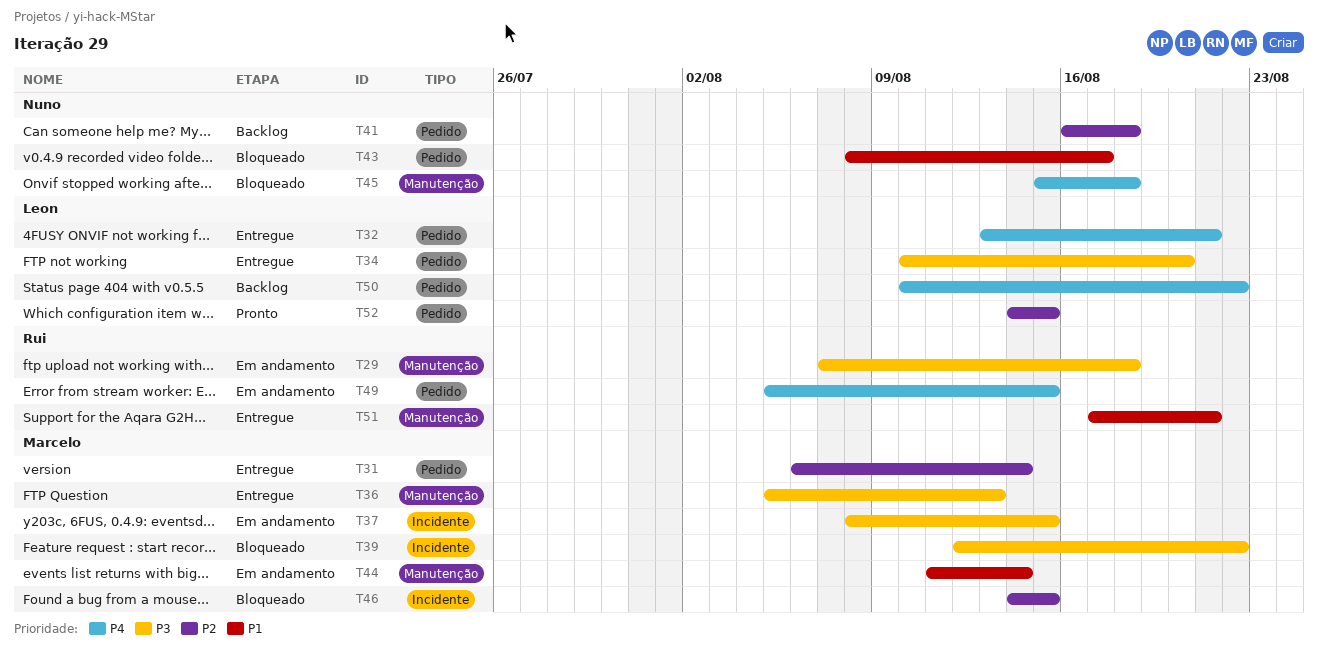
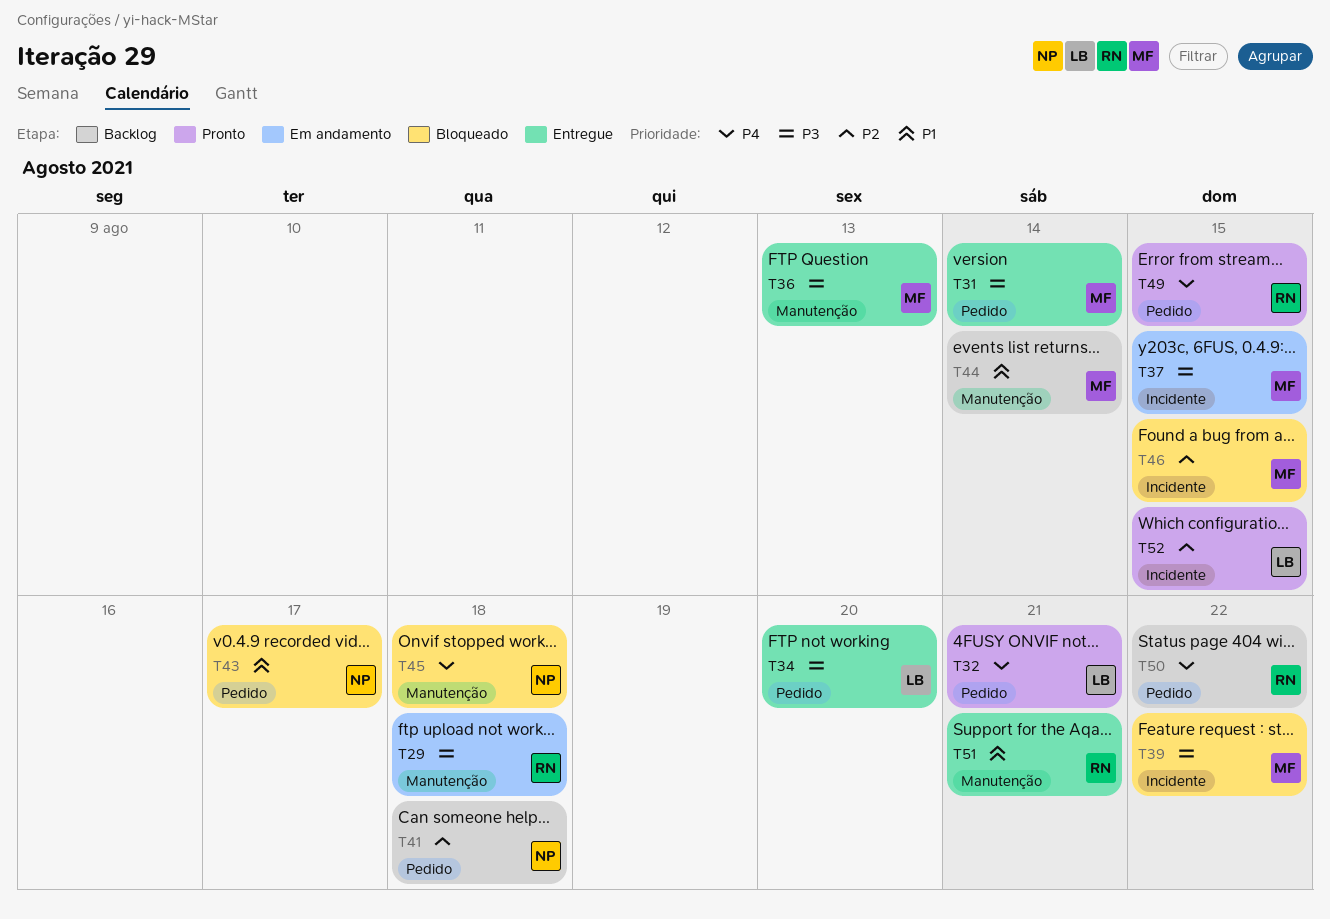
T31, priority: P2 -> P3
T32, status: Entregue -> Pronto
T44, status: Em andamento -> Backlog
T49, status: Em andamento -> Pronto
T50, owner: Leon -> Rui
T52, label: Pedido -> Incidente

